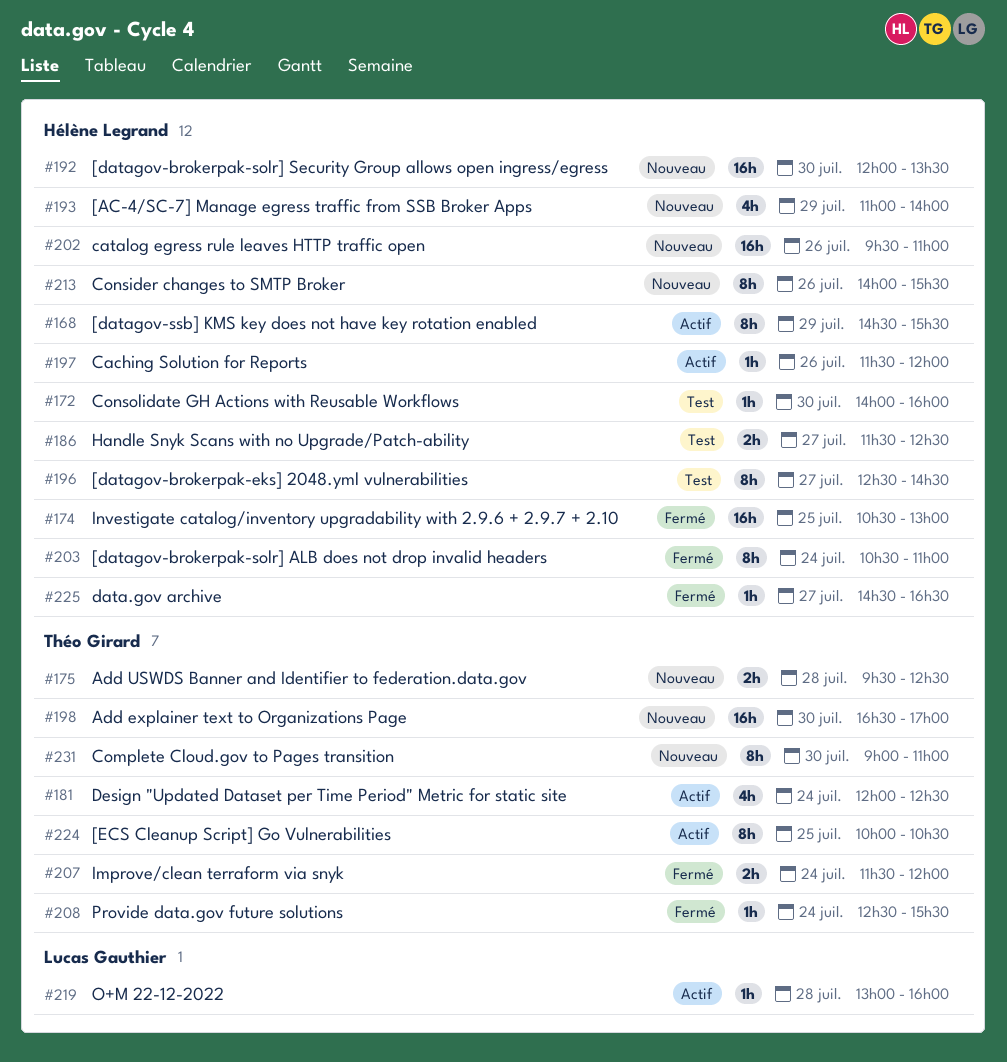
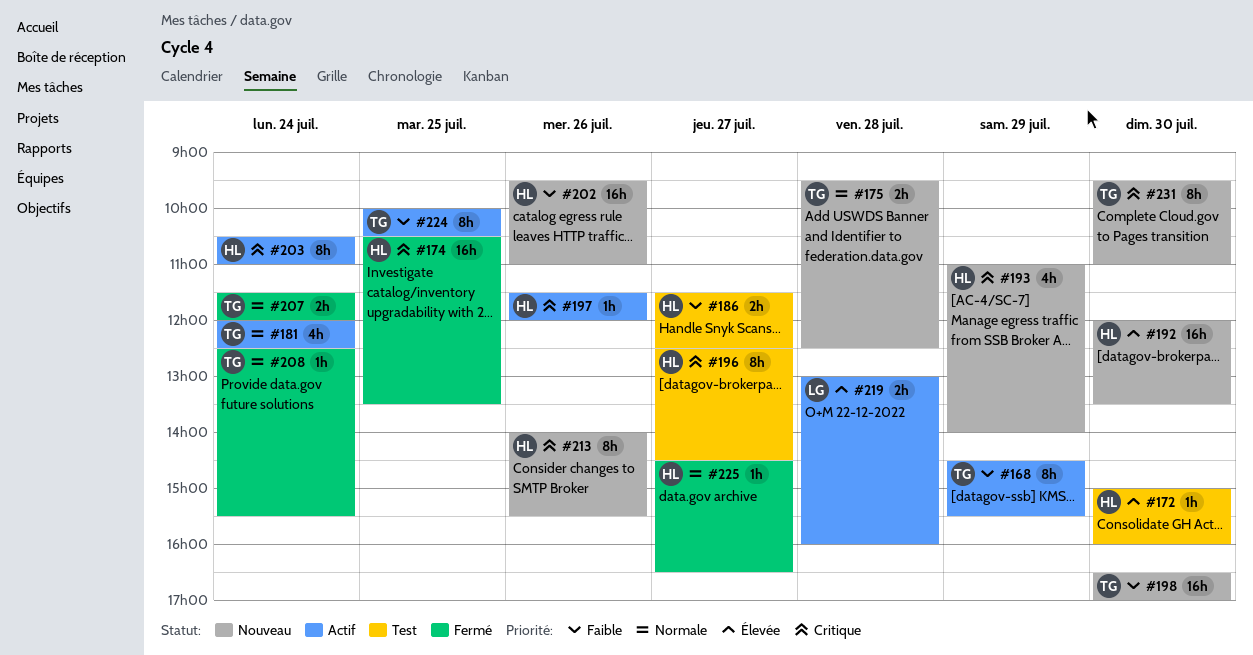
#168, owner: Hélène Legrand -> Théo Girard
#172, begins: 14:00 -> 15:00
#174, ends: 13:00 -> 13:30
#203, status: Fermé -> Actif
#219, estimate: 1h -> 2h
#231, begins: 09:00 -> 09:30

